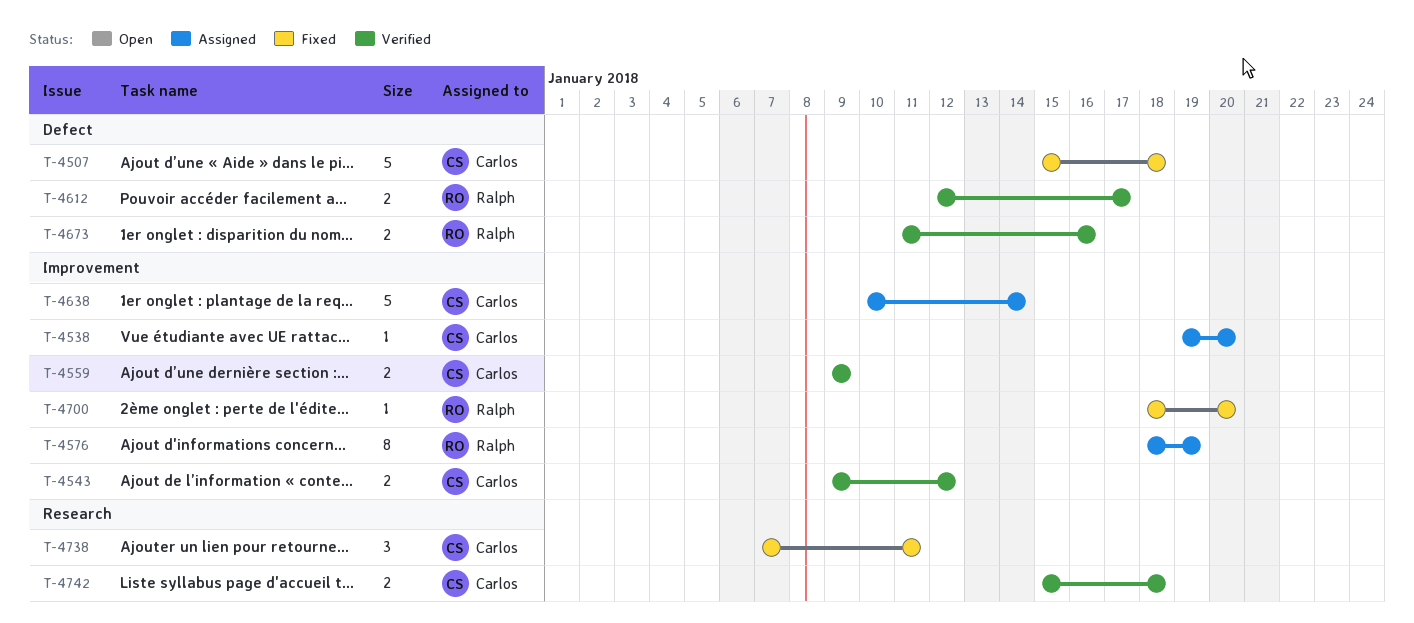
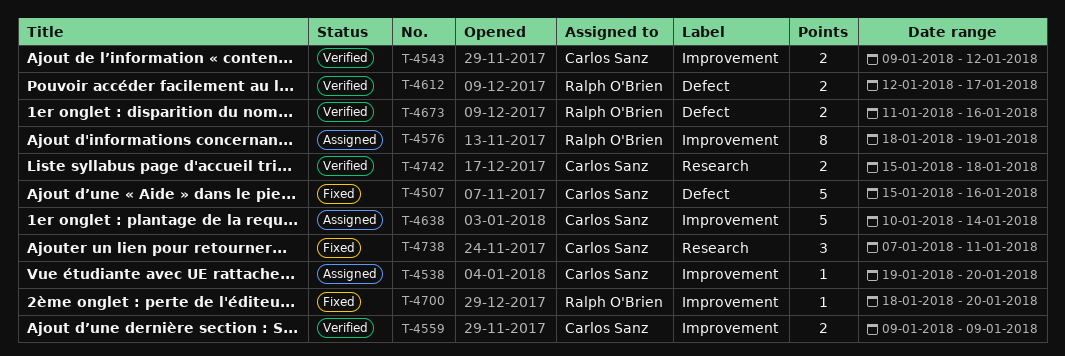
T-4507, due: Jan 18 -> Jan 16

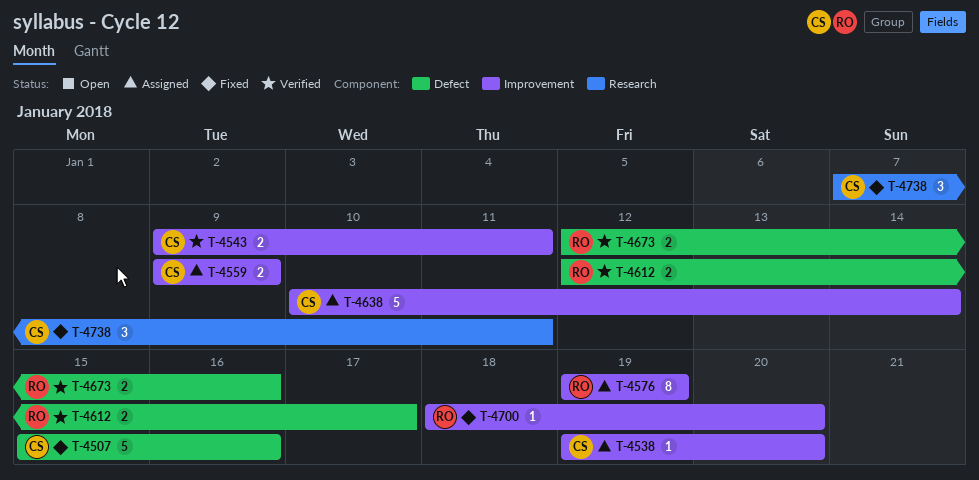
T-4543, due: Jan 12 -> Jan 11
T-4559, status: Verified -> Assigned
T-4576, start: Jan 18 -> Jan 19
T-4673, start: Jan 11 -> Jan 12
T-4742: present -> none

